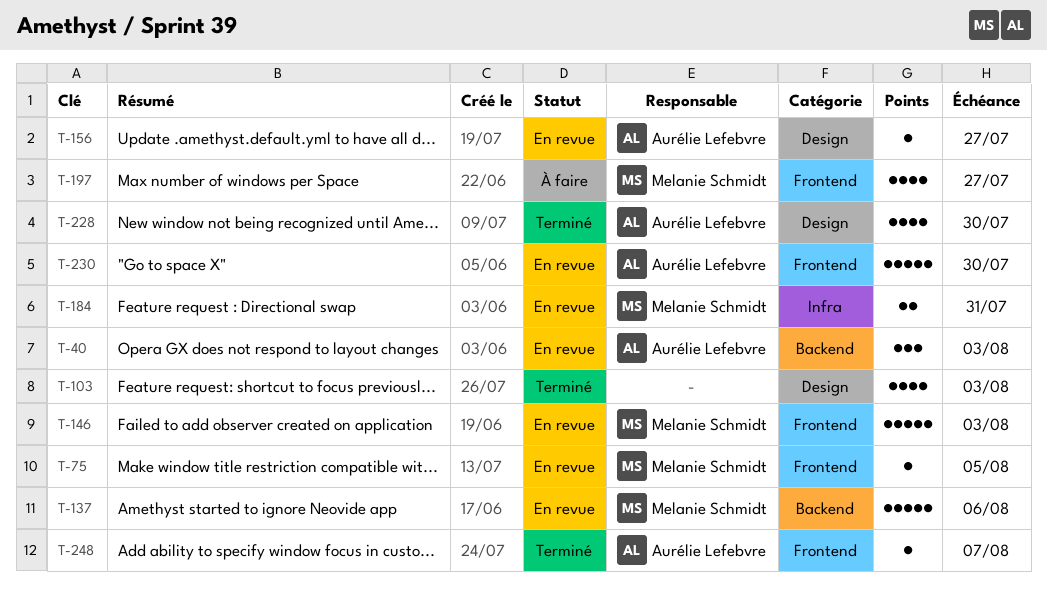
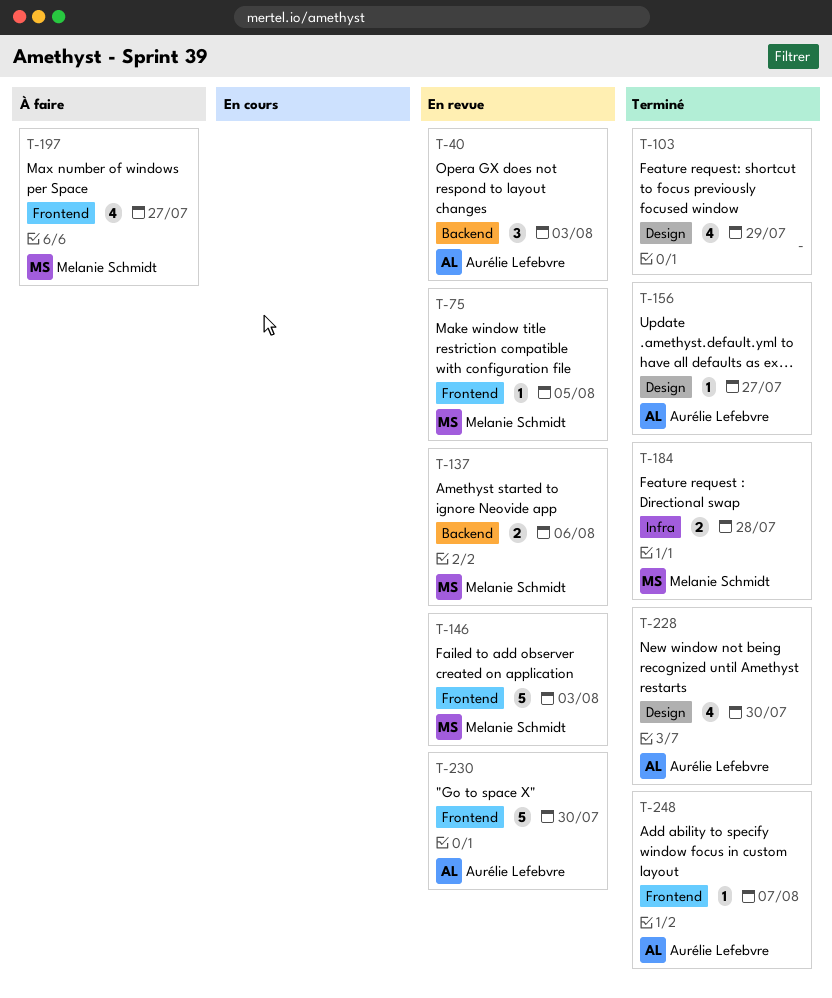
T-103, due: Aug 3 -> Jul 29
T-137, estimate: 5 -> 2
T-156, status: En revue -> Terminé
T-184, status: En revue -> Terminé
T-184, due: Jul 31 -> Jul 28

